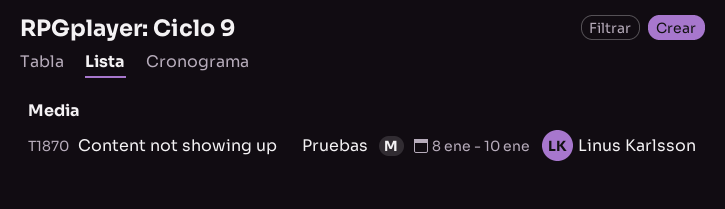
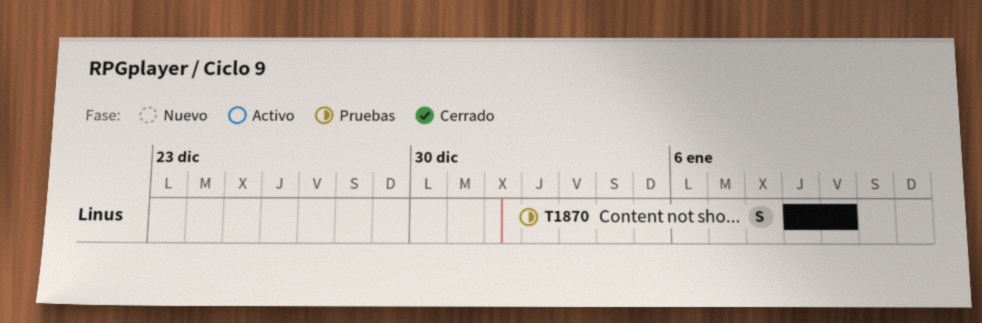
T1870, estimate: M -> S
T1870, start: Jan 8 -> Jan 9

